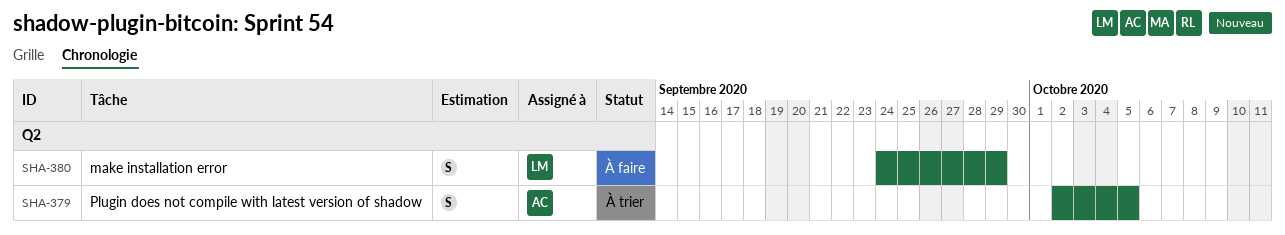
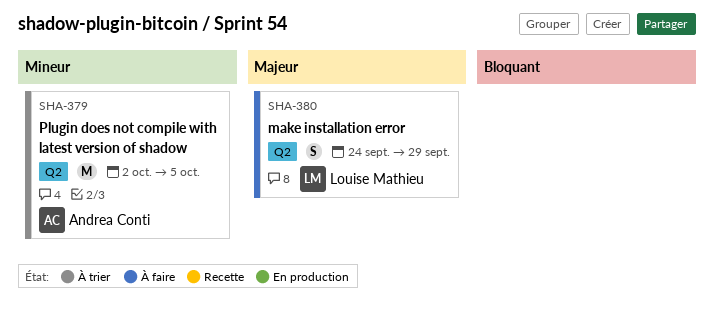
SHA-379, estimate: S -> M

